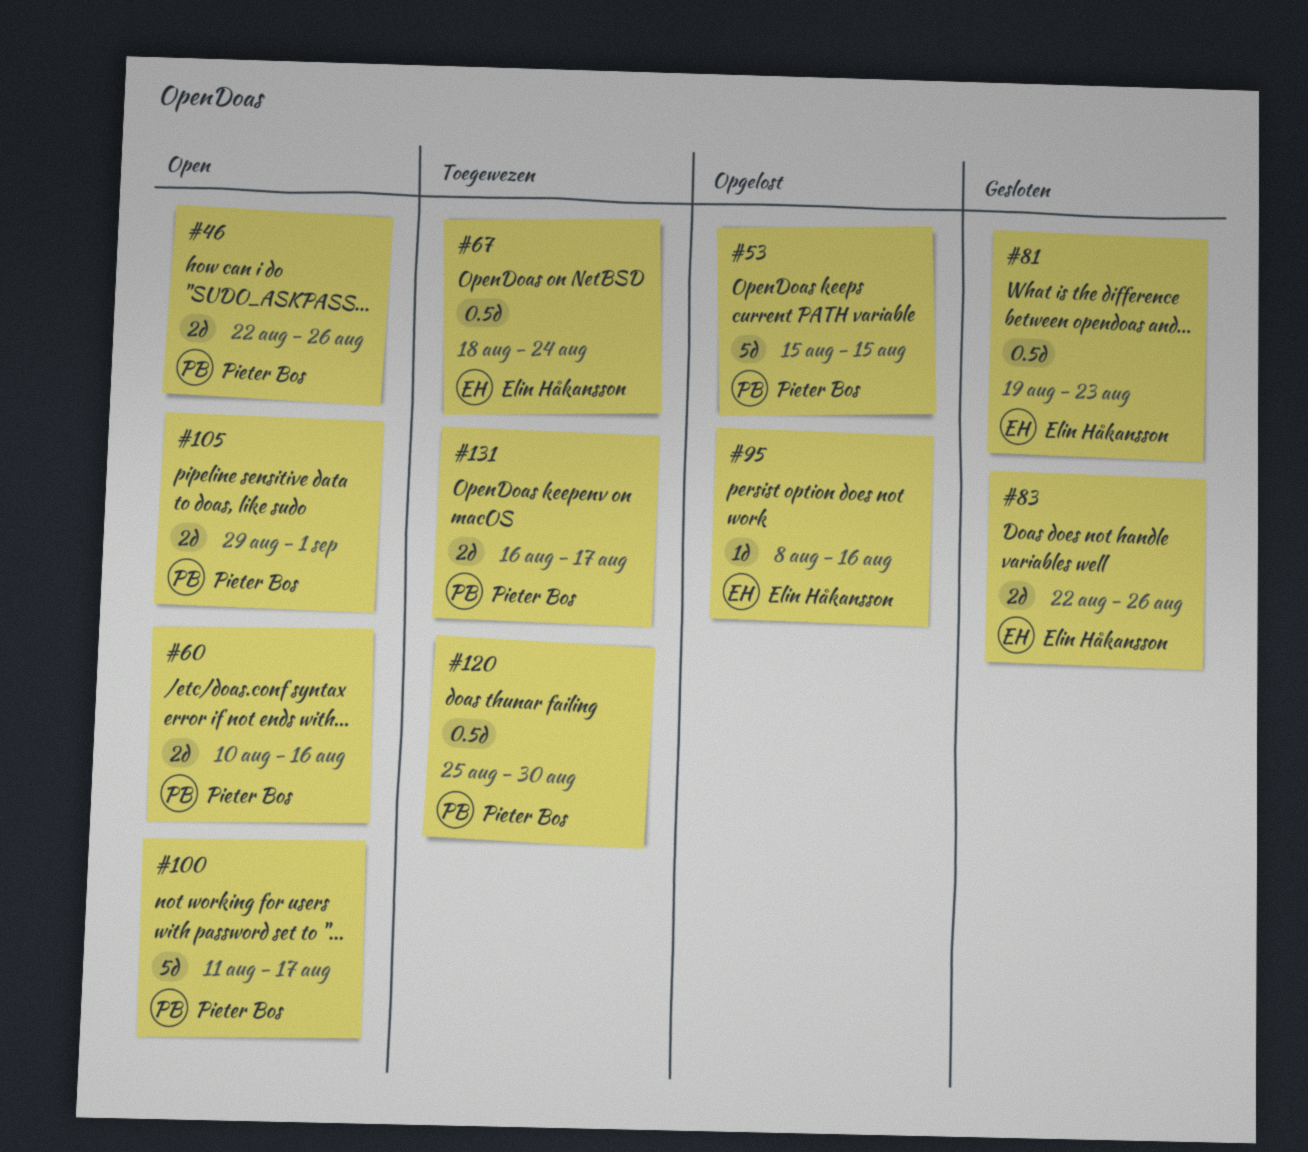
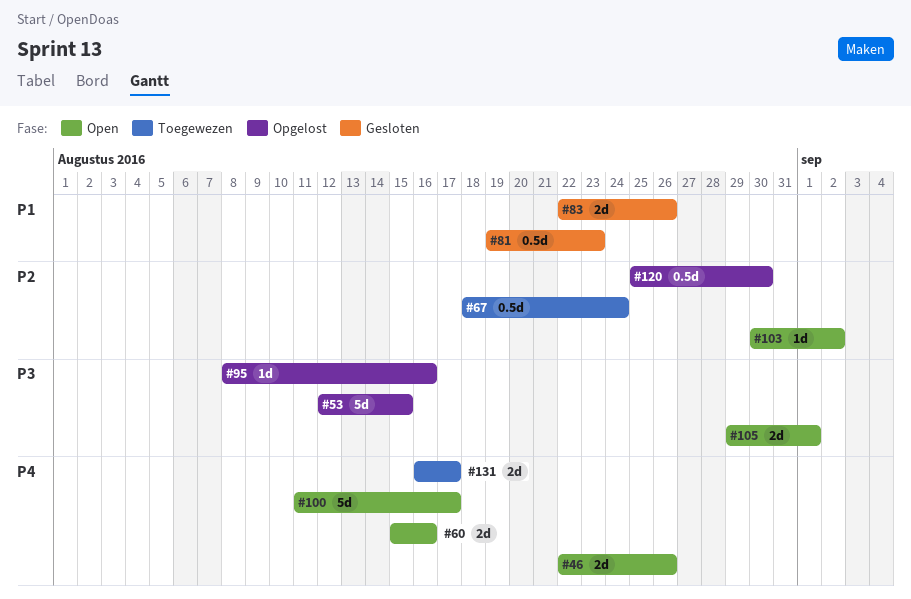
#53, start: Aug 15 -> Aug 12
#60, start: Aug 10 -> Aug 15
#103: none -> present
#120, status: Toegewezen -> Opgelost

